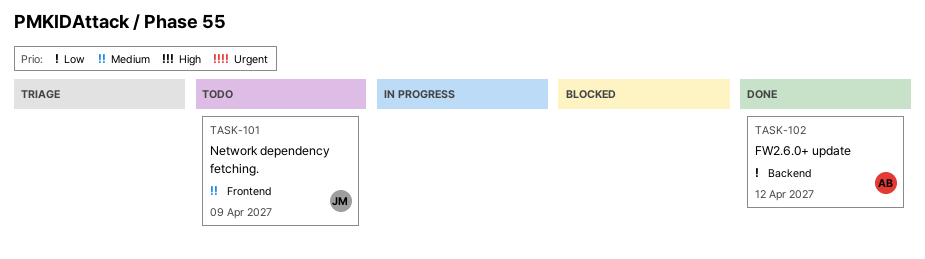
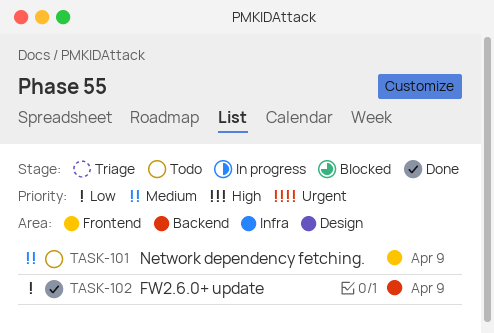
TASK-102, due: Apr 12 -> Apr 9

